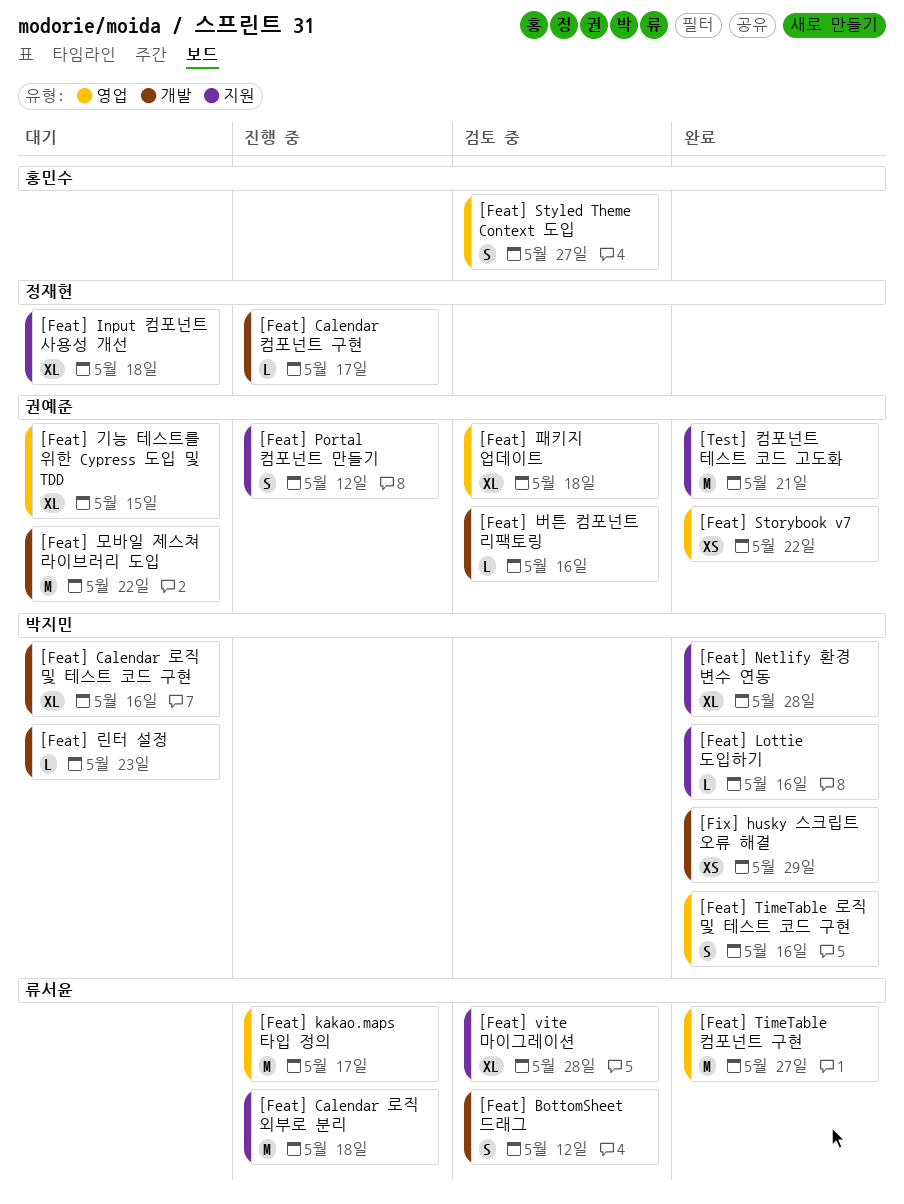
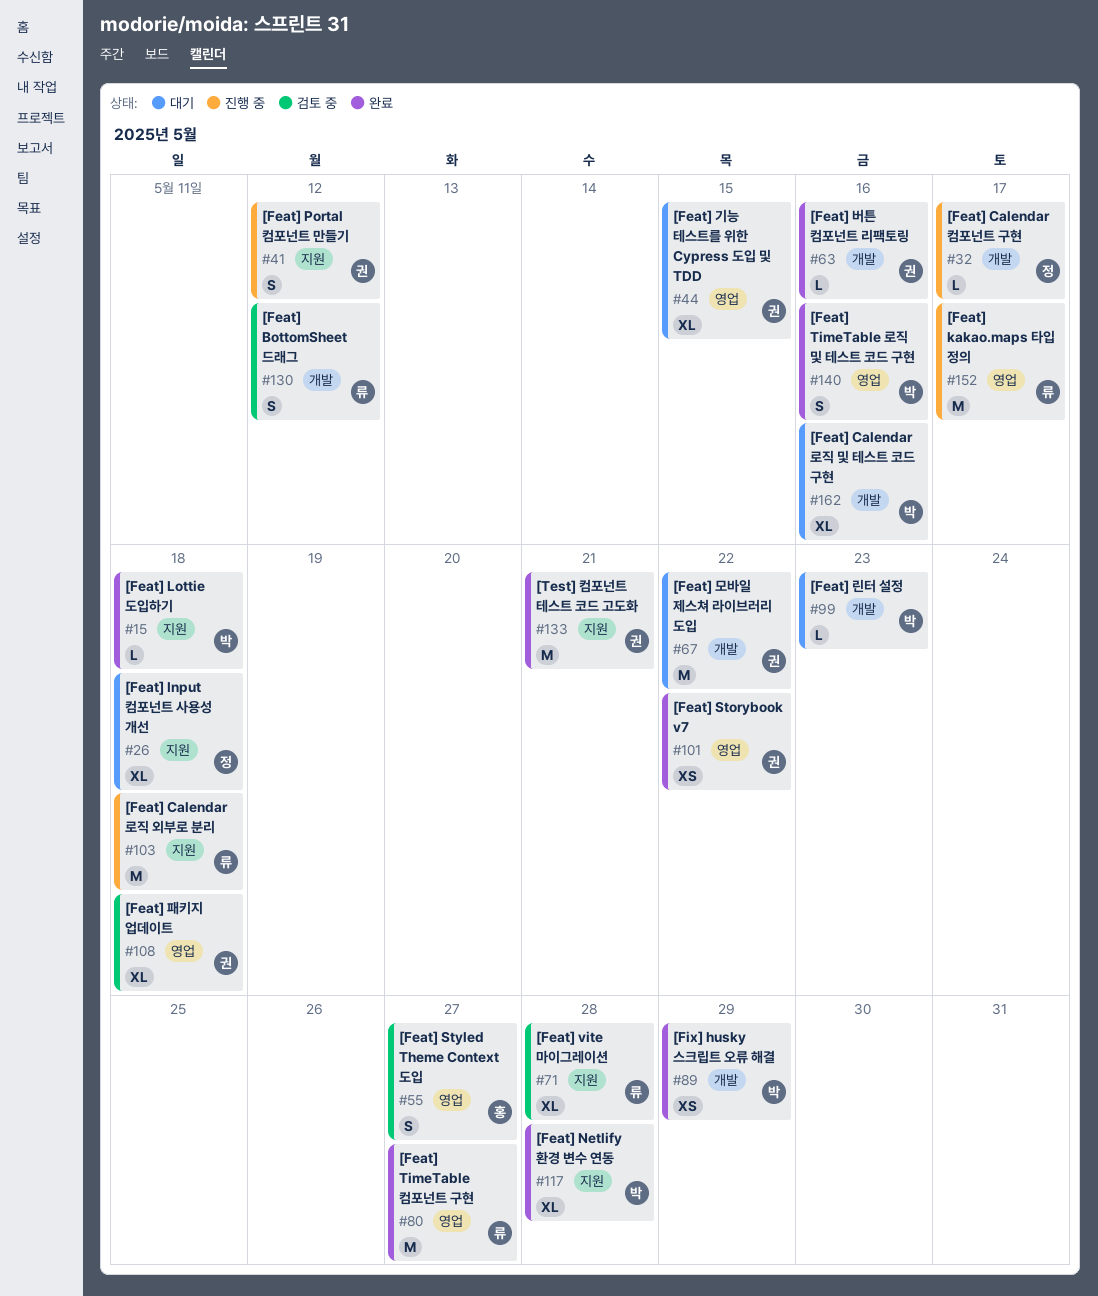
[Feat] Lottie 도입하기, due: May 16 -> May 18
[Feat] 버튼 컴포넌트 리팩토링, status: 검토 중 -> 완료

